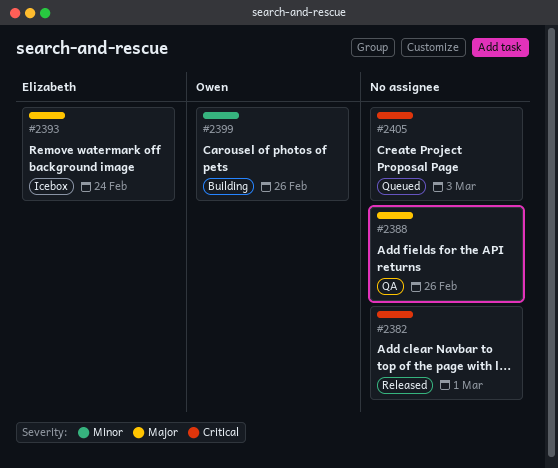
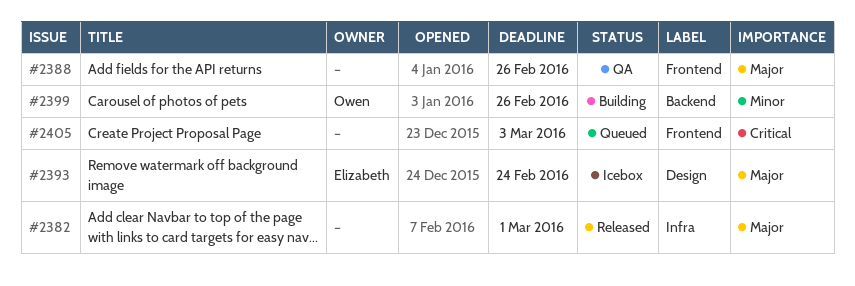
#2382, priority: Critical -> Major

